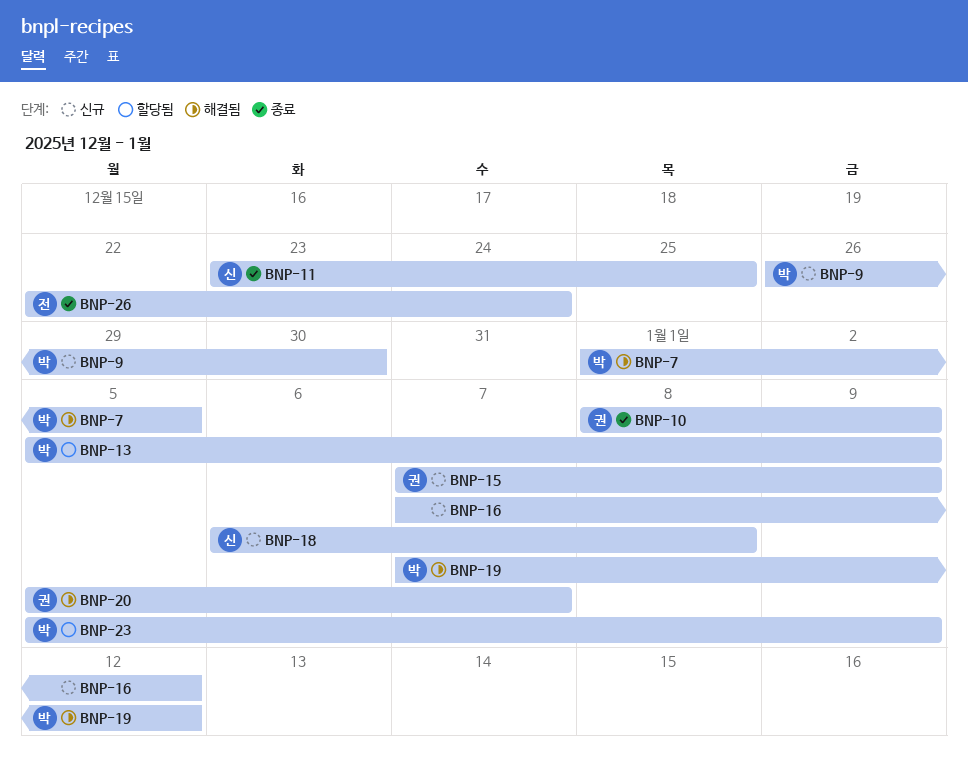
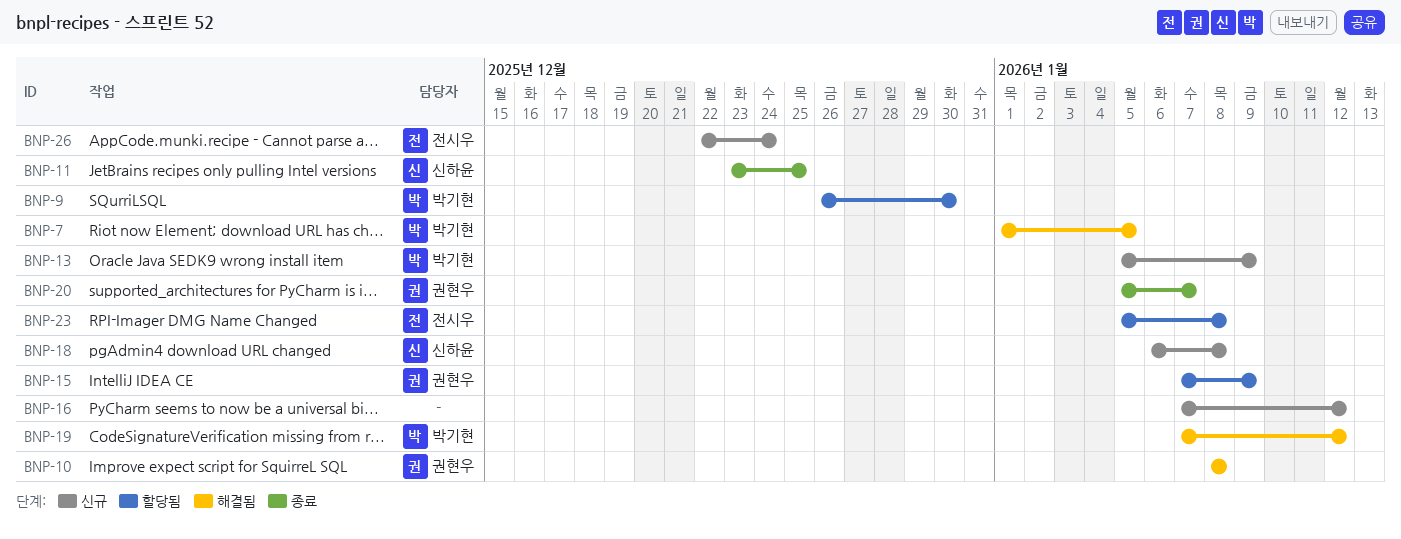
BNP-9, status: 신규 -> 할당됨
BNP-10, status: 종료 -> 해결됨
BNP-10, due: Jan 9 -> Jan 8
BNP-13, status: 할당됨 -> 신규
BNP-15, status: 신규 -> 할당됨
BNP-20, status: 해결됨 -> 종료
BNP-23, owner: 박기현 -> 전시우
BNP-23, due: Jan 9 -> Jan 8
BNP-26, status: 종료 -> 신규

